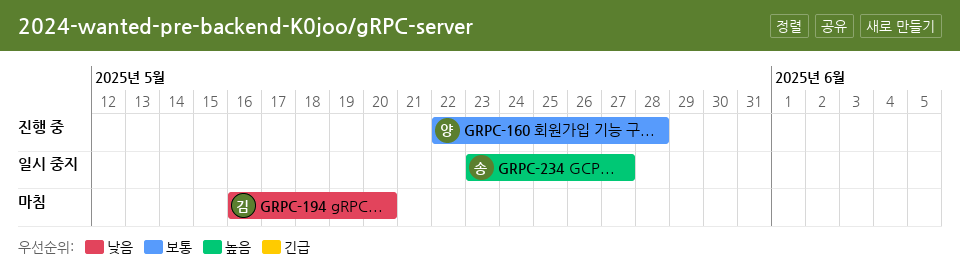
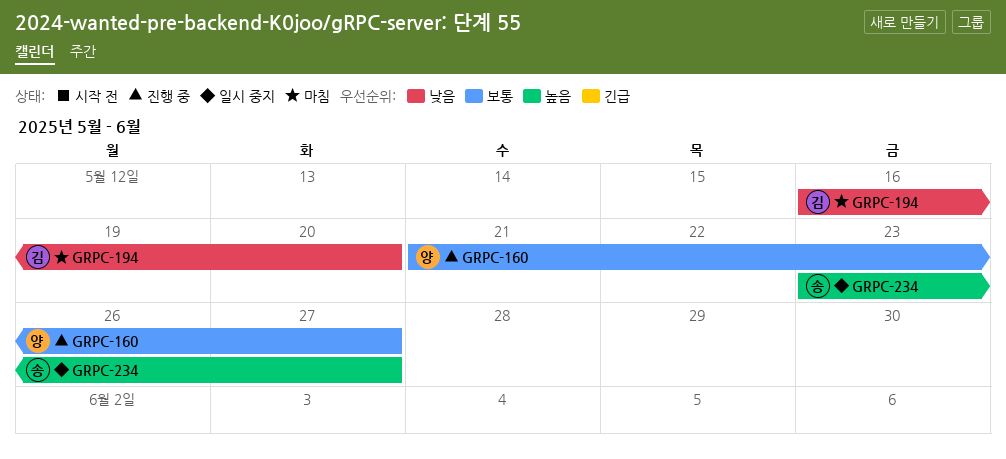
GRPC-160, start: May 22 -> May 21
GRPC-160, due: May 28 -> May 27

